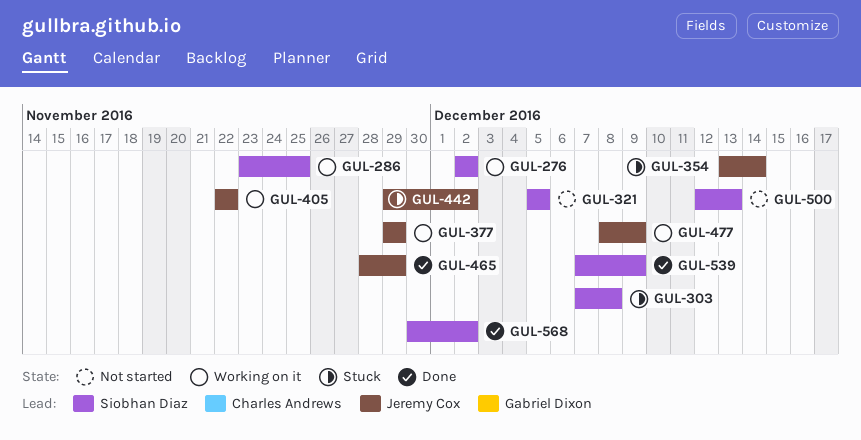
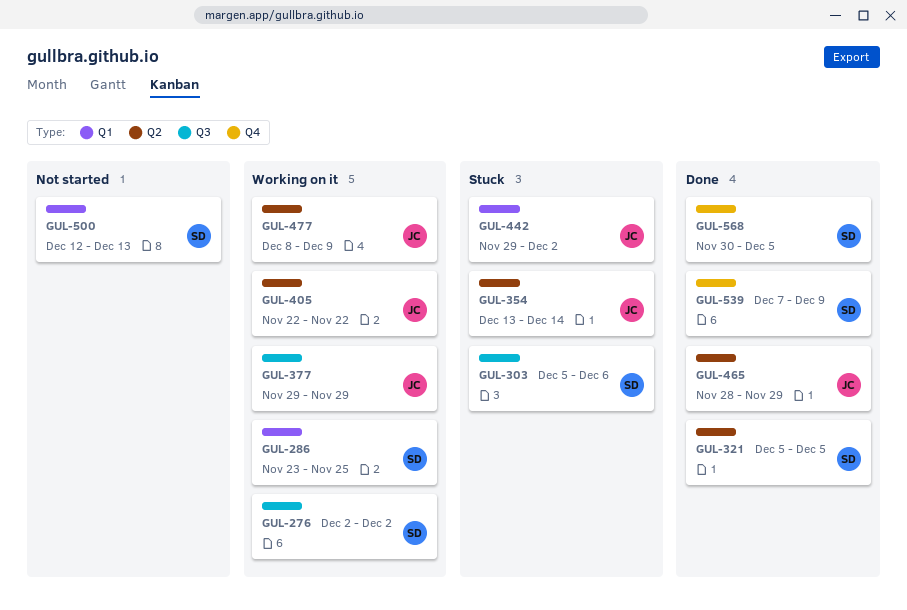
GUL-303, start: Dec 7 -> Dec 5
GUL-303, due: Dec 8 -> Dec 6
GUL-321, status: Not started -> Done
GUL-568, due: Dec 2 -> Dec 5

